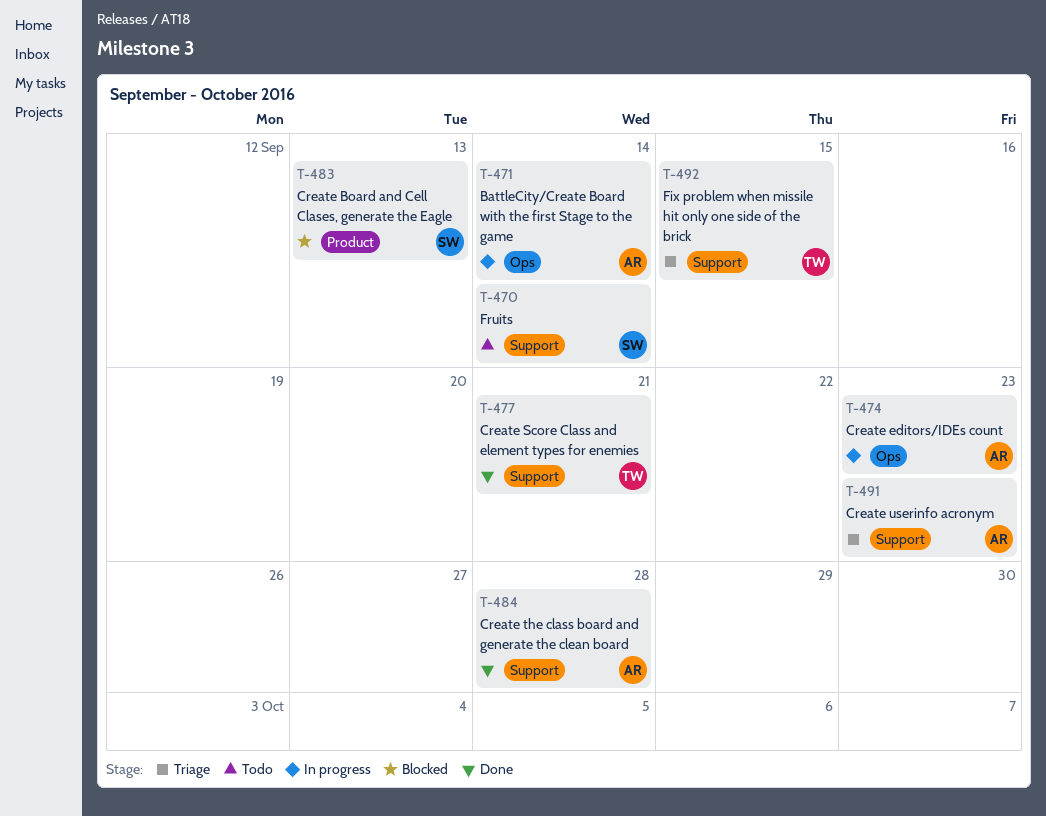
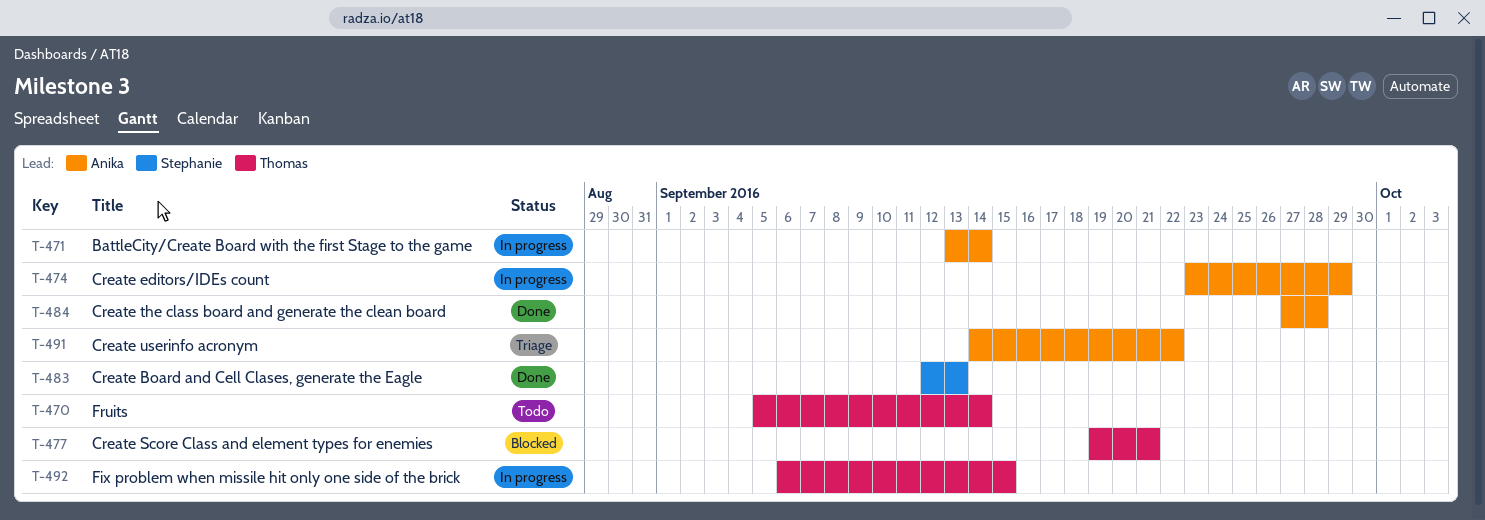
T-470, owner: Stephanie -> Thomas
T-474, due: Sep 23 -> Sep 29
T-477, status: Done -> Blocked
T-483, status: Blocked -> Done
T-491, due: Sep 23 -> Sep 22
T-492, status: Triage -> In progress

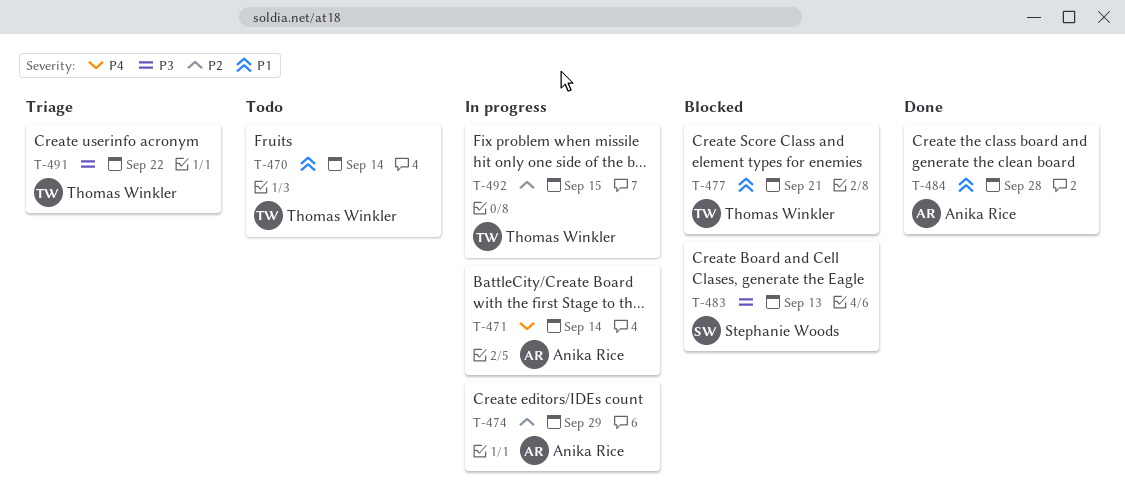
T-483, status: Done -> Blocked
T-491, owner: Anika Rice -> Thomas Winkler

